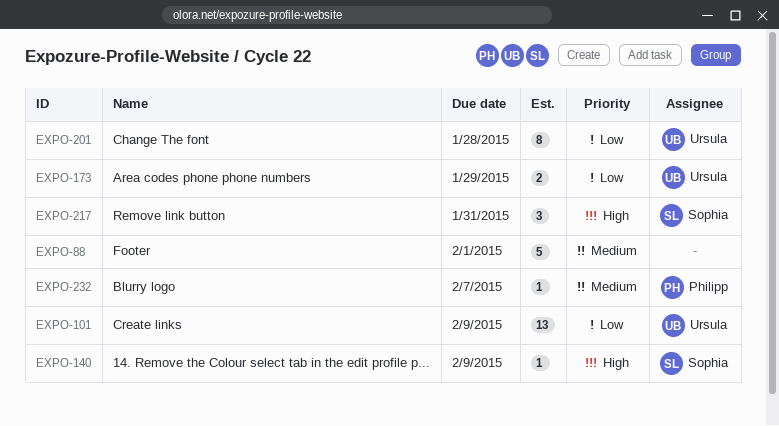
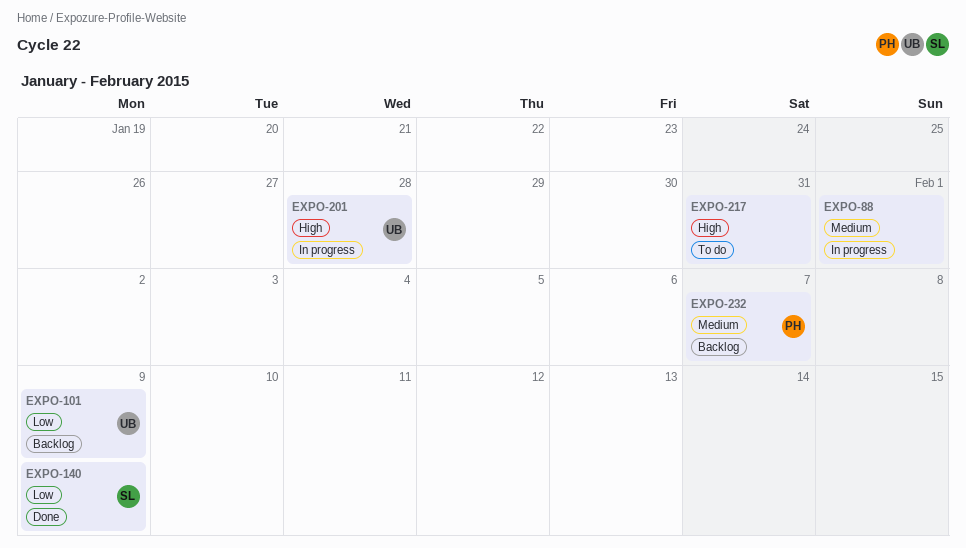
EXPO-140, priority: High -> Low
EXPO-173: present -> none
EXPO-201, priority: Low -> High
EXPO-217, owner: Sophia -> none

